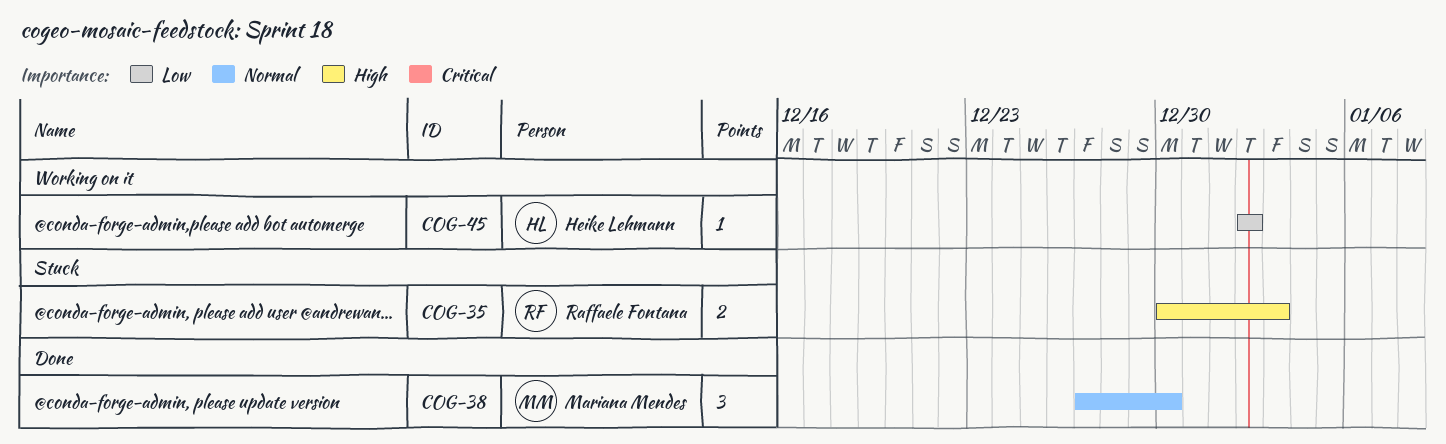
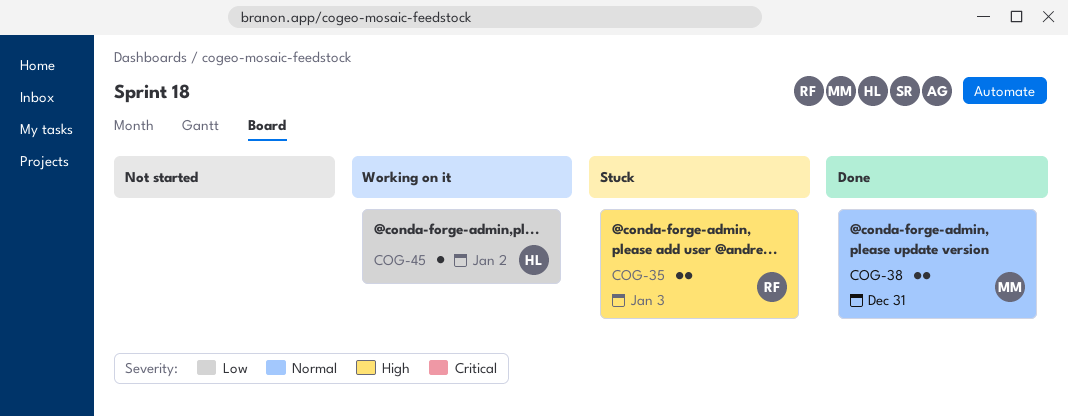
COG-38, estimate: 3 -> 2
COG-38, due: Dec 30 -> Dec 31

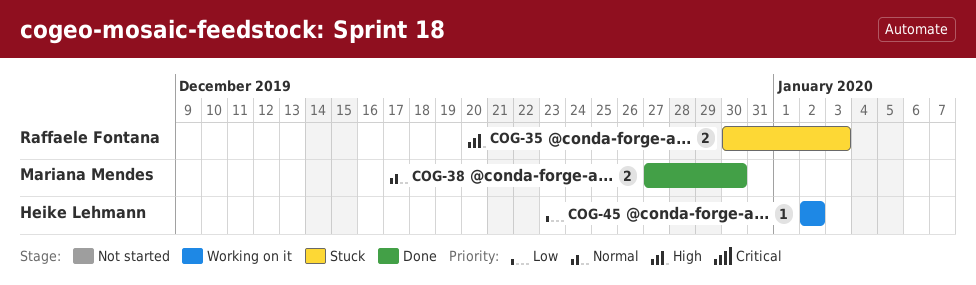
COG-38, due: Dec 31 -> Dec 30

